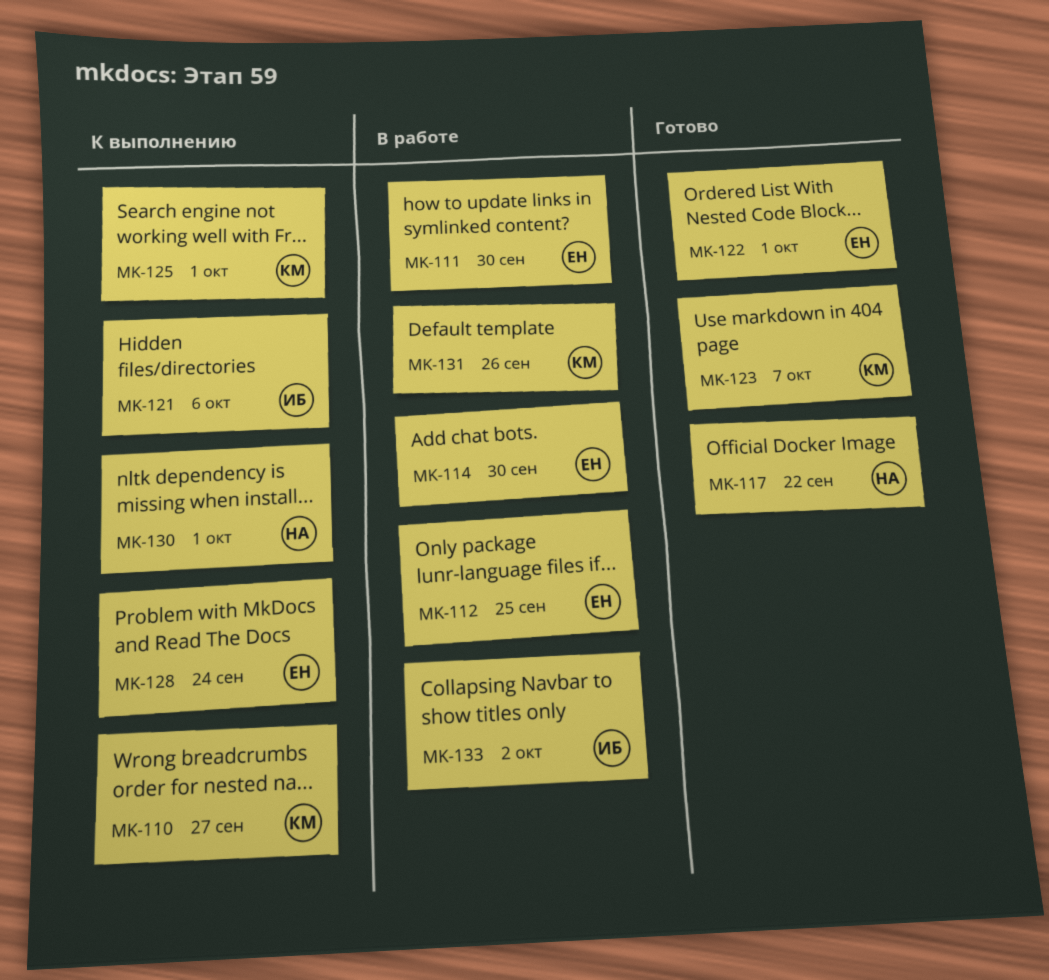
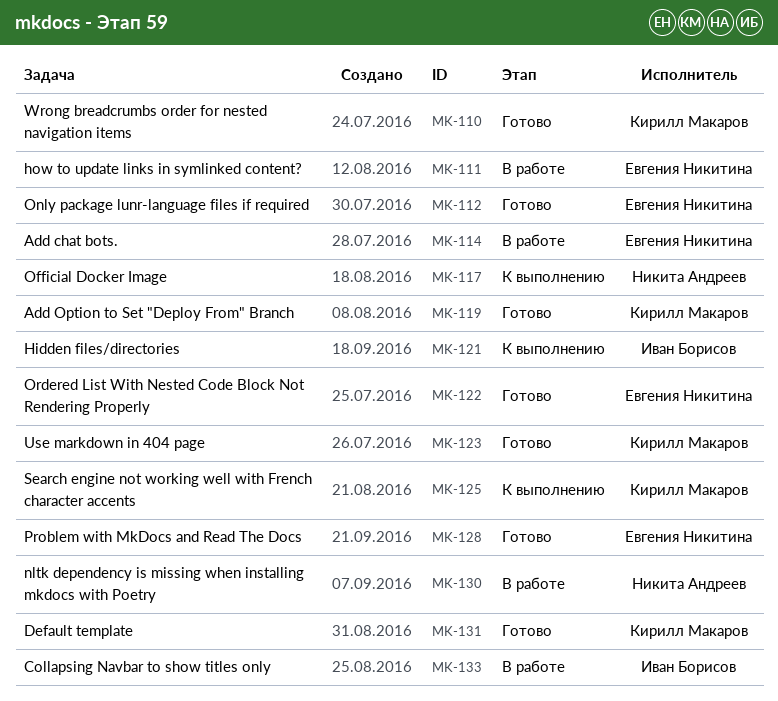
MK-110, status: К выполнению -> Готово
MK-112, status: В работе -> Готово
MK-117, status: Готово -> К выполнению
MK-119: none -> present
MK-128, status: К выполнению -> Готово
MK-130, status: К выполнению -> В работе
MK-131, status: В работе -> Готово

